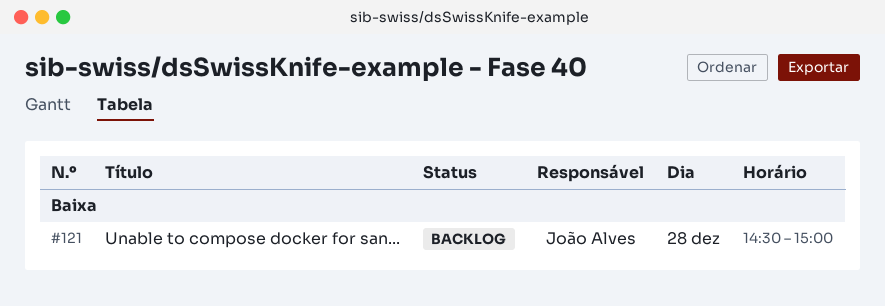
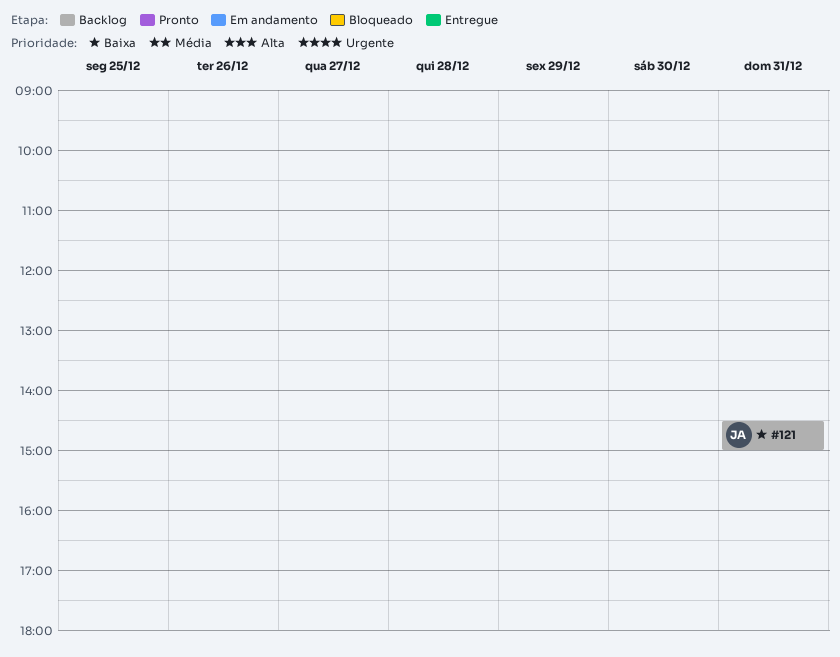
#121, day: Dec 28 -> Dec 31

